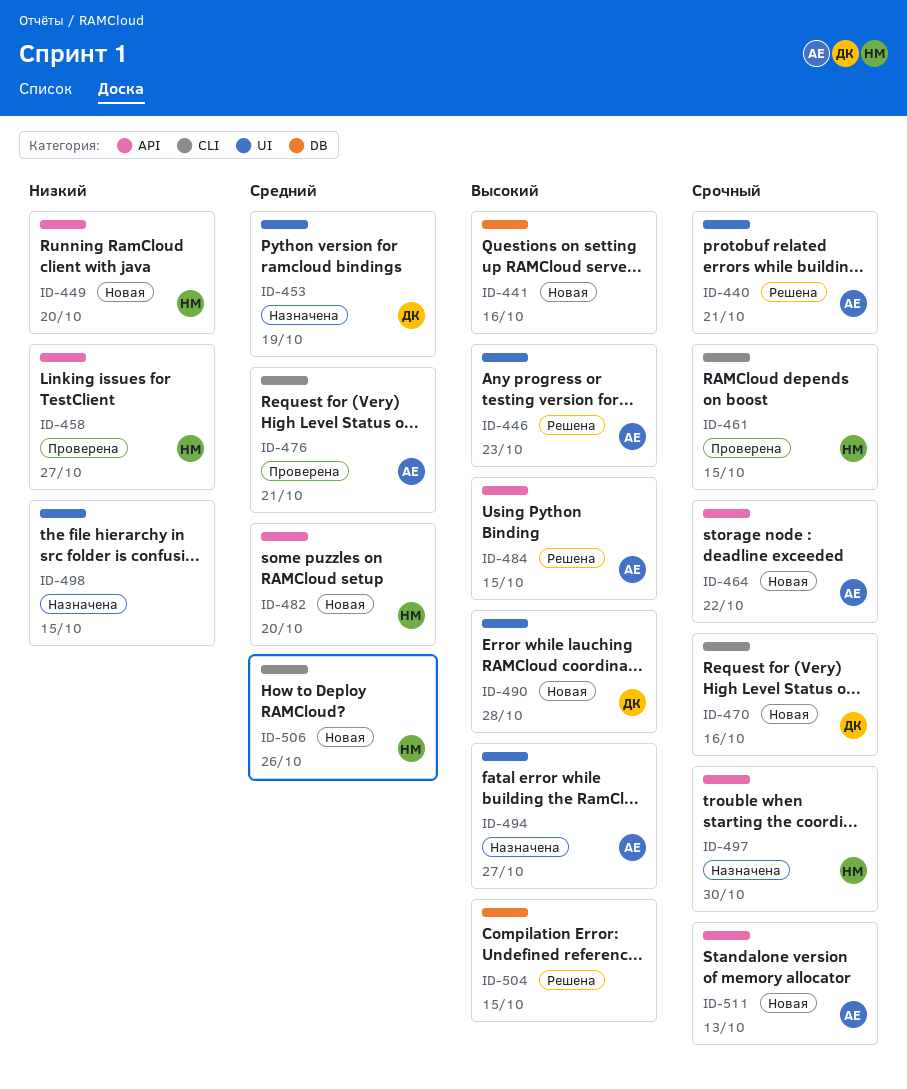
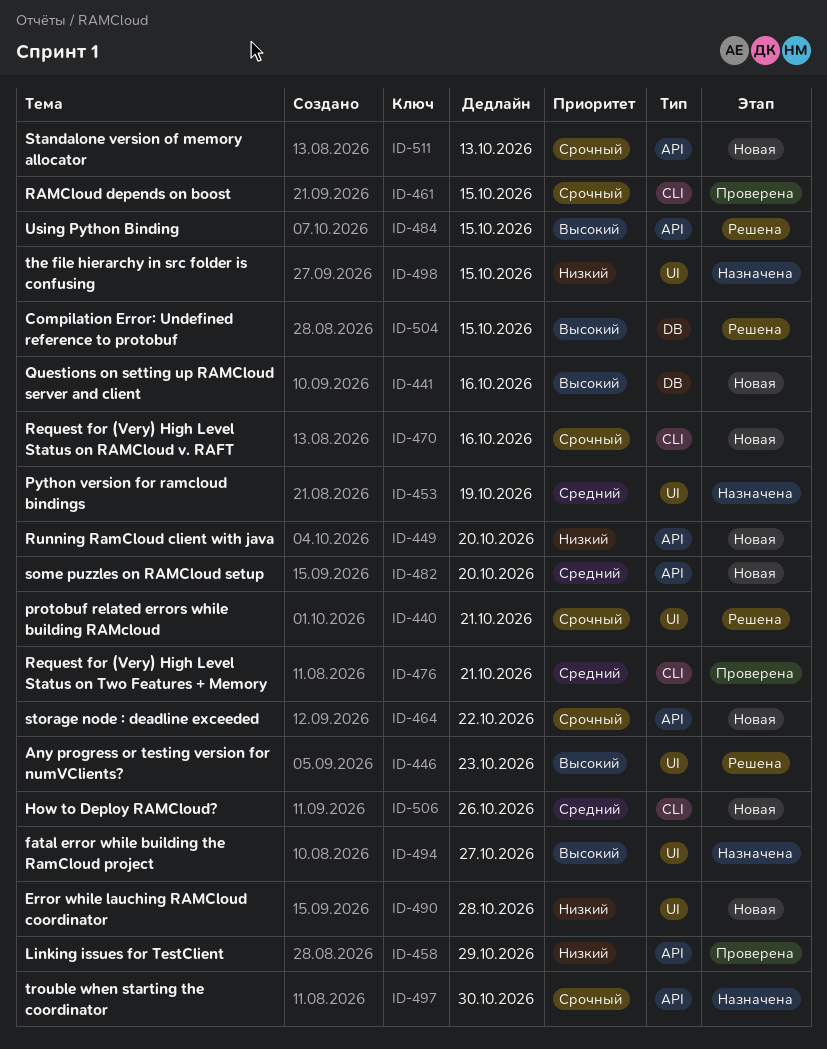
ID-458, due: Oct 27 -> Oct 29
ID-490, priority: Высокий -> Низкий

